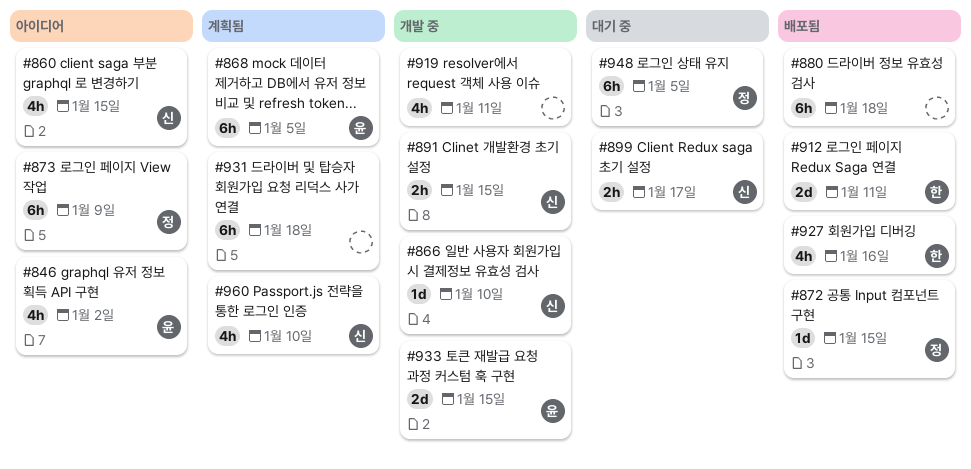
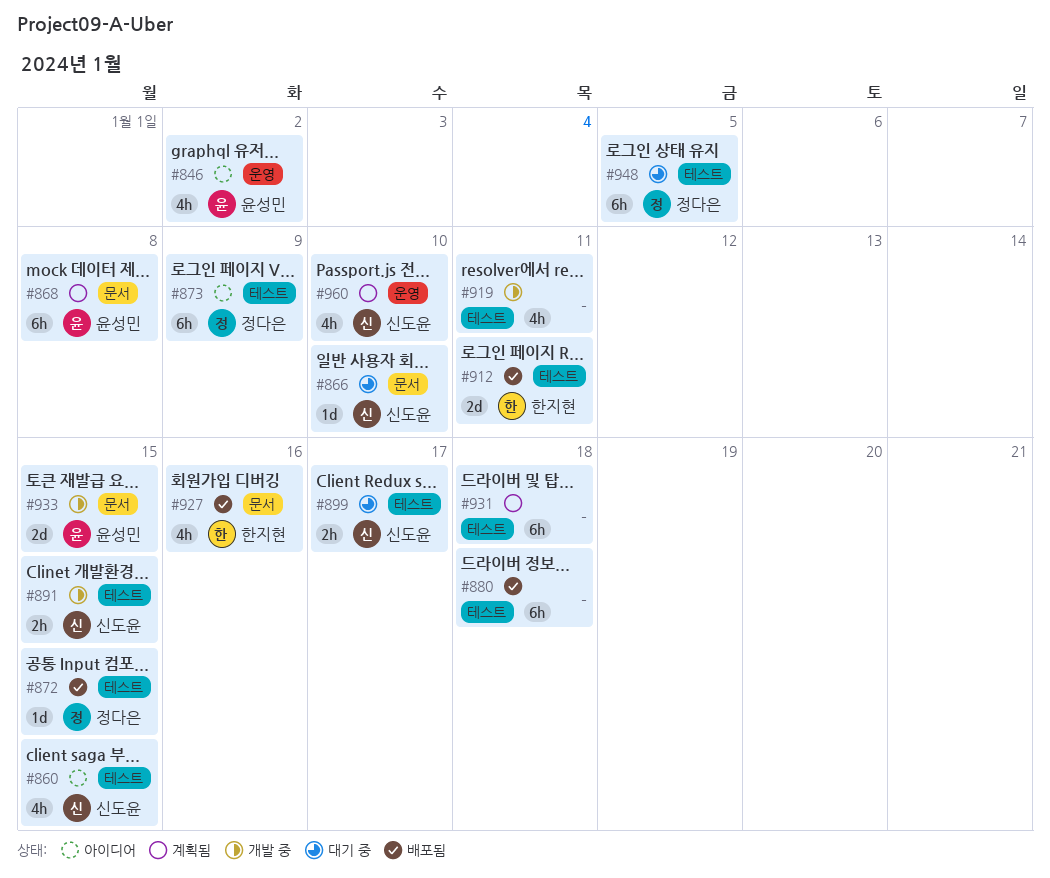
#866, status: 개발 중 -> 대기 중
#868, due: Jan 5 -> Jan 8

